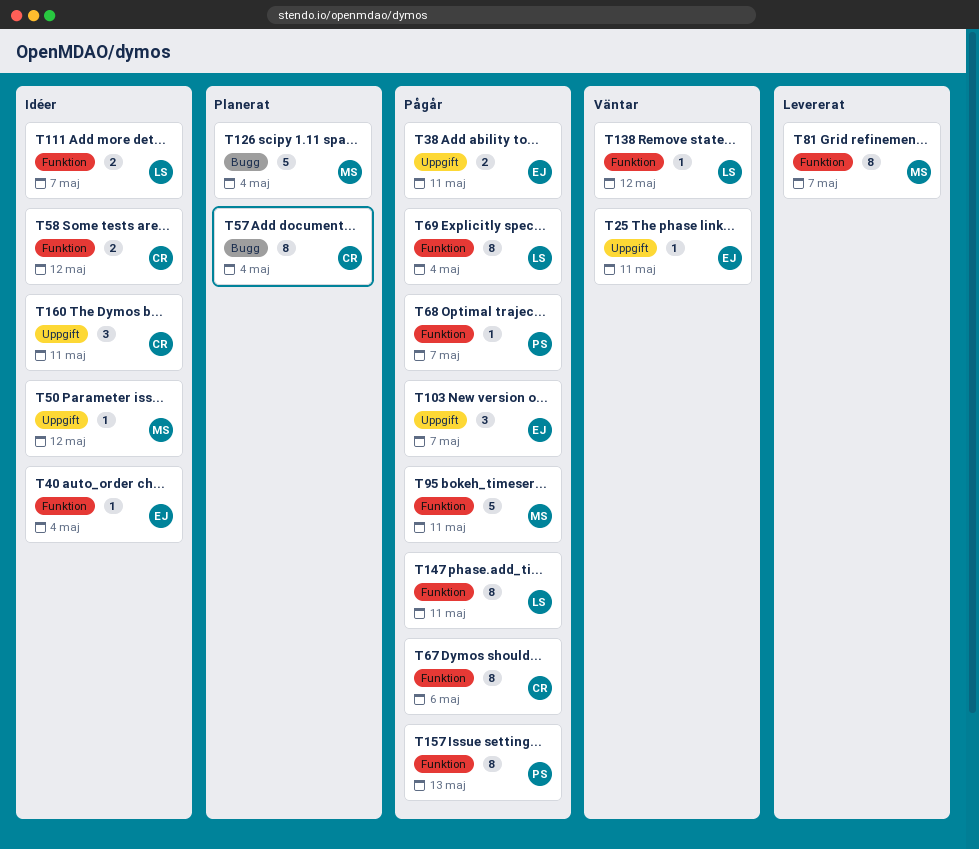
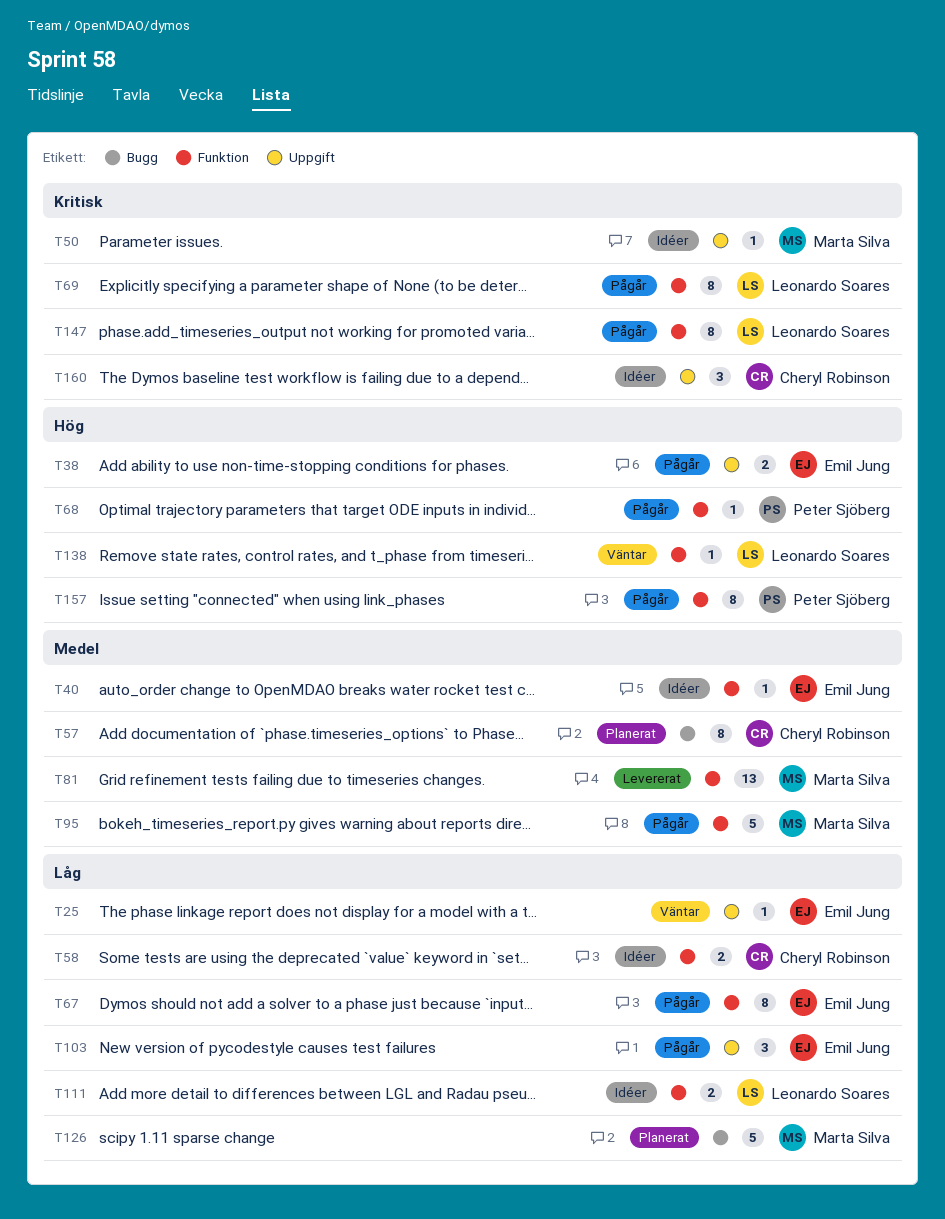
T67, owner: Cheryl Robinson -> Emil Jung
T81, estimate: 8 -> 13

